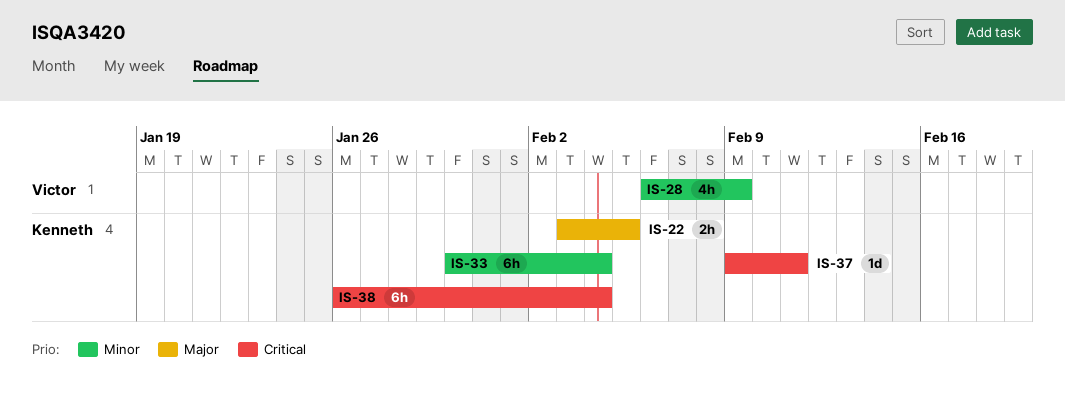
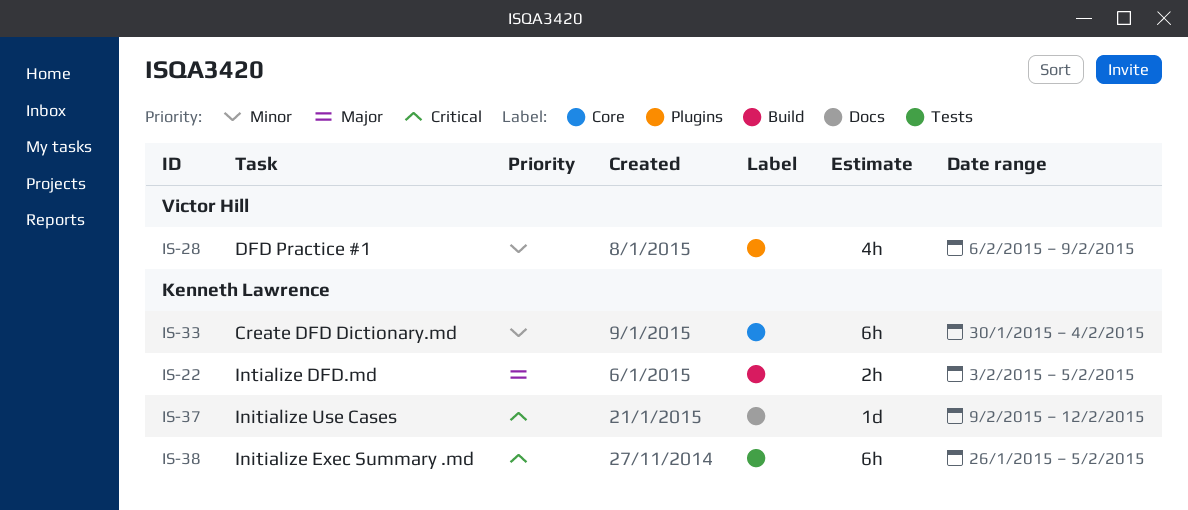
IS-37, due: Feb 11 -> Feb 12
IS-38, due: Feb 4 -> Feb 5

